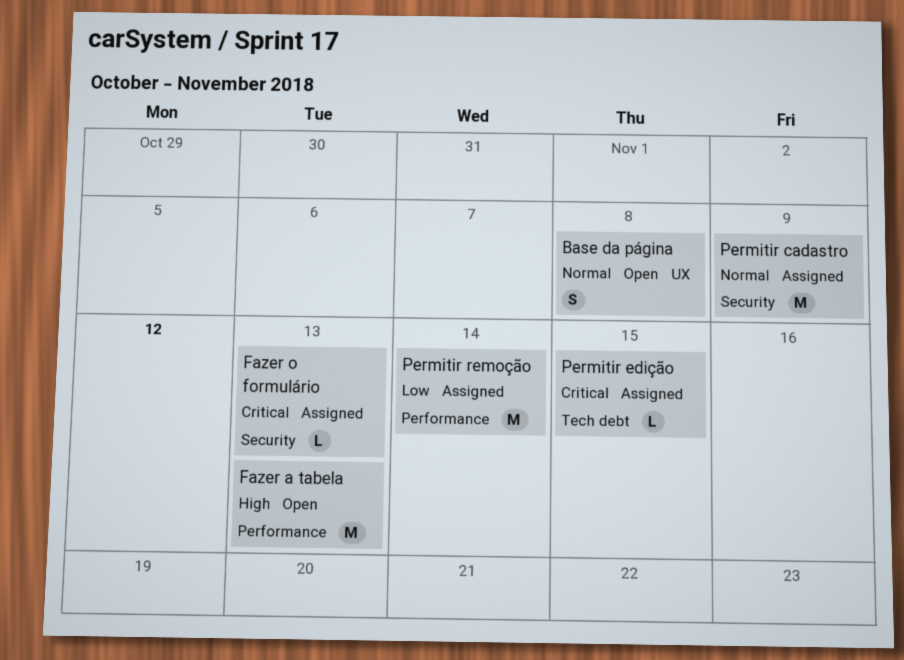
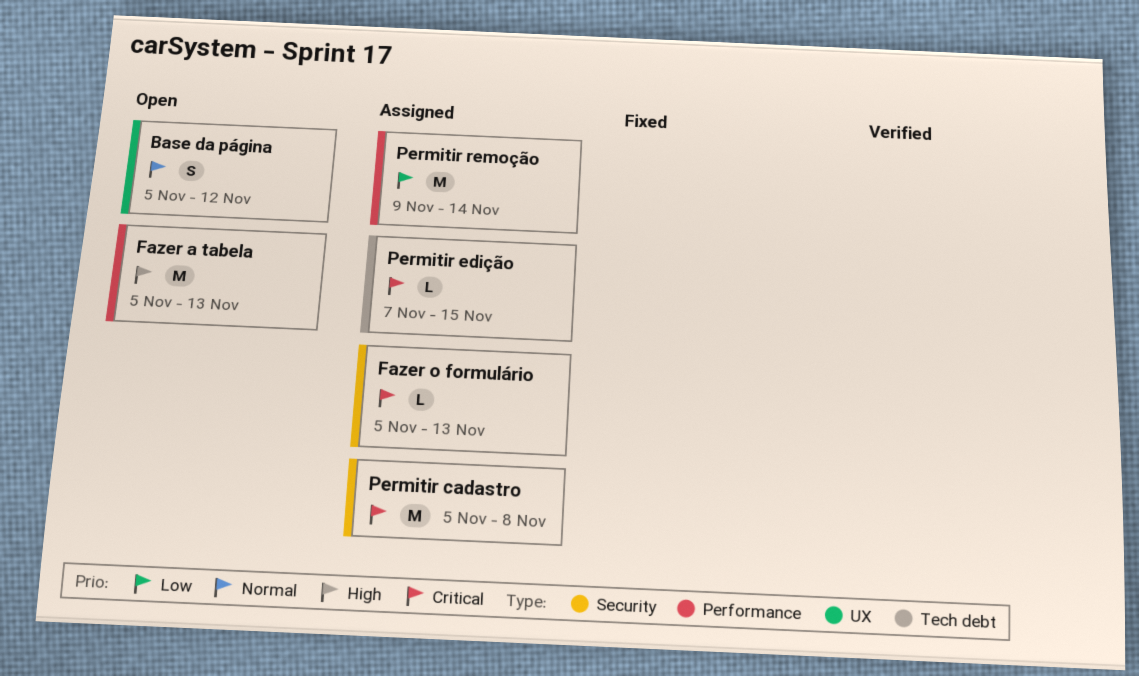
Base da página, due: Nov 8 -> Nov 12
Permitir cadastro, priority: Normal -> Critical
Permitir cadastro, due: Nov 9 -> Nov 8

